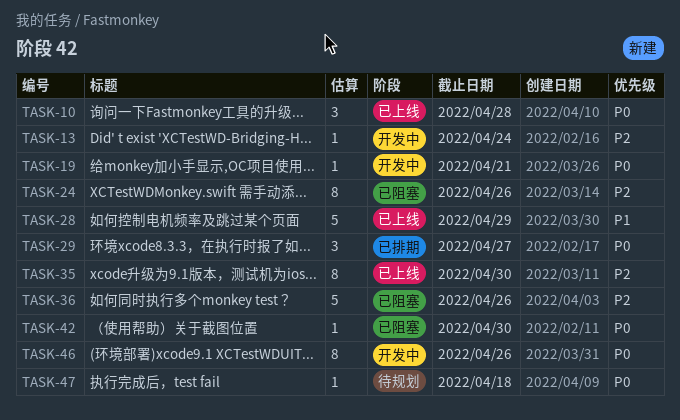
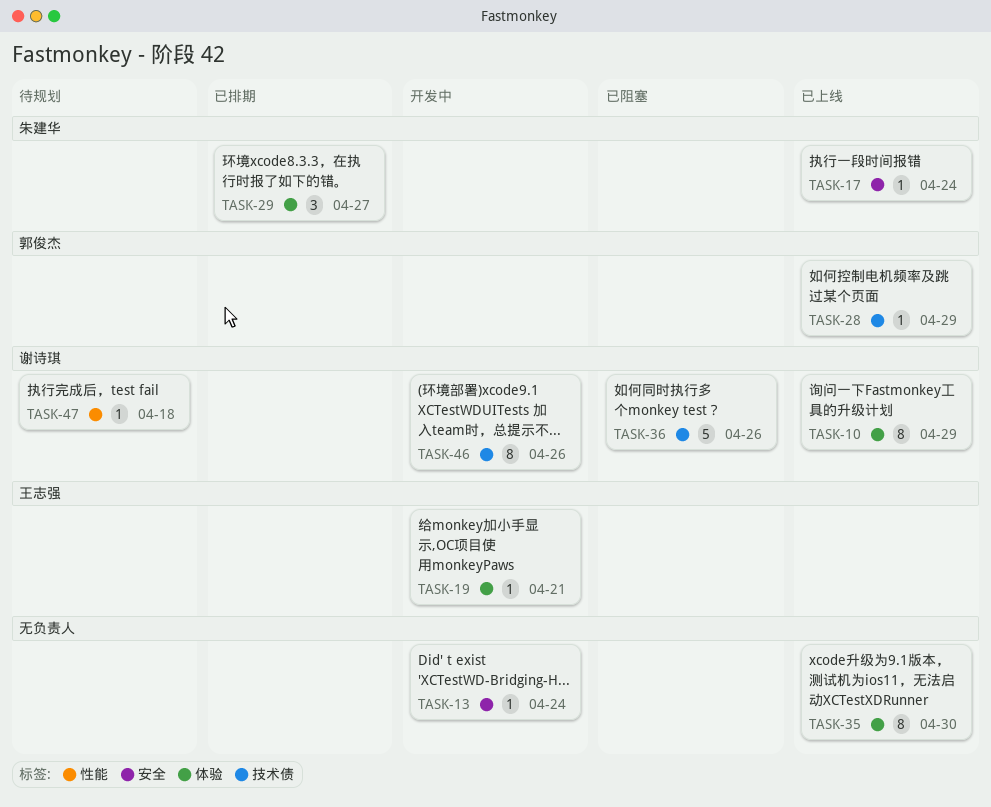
TASK-10, estimate: 3 -> 8
TASK-10, due: Apr 28 -> Apr 29
TASK-17: none -> present
TASK-24: present -> none
TASK-28, estimate: 5 -> 1
TASK-42: present -> none

